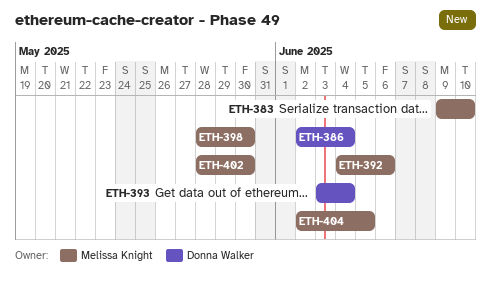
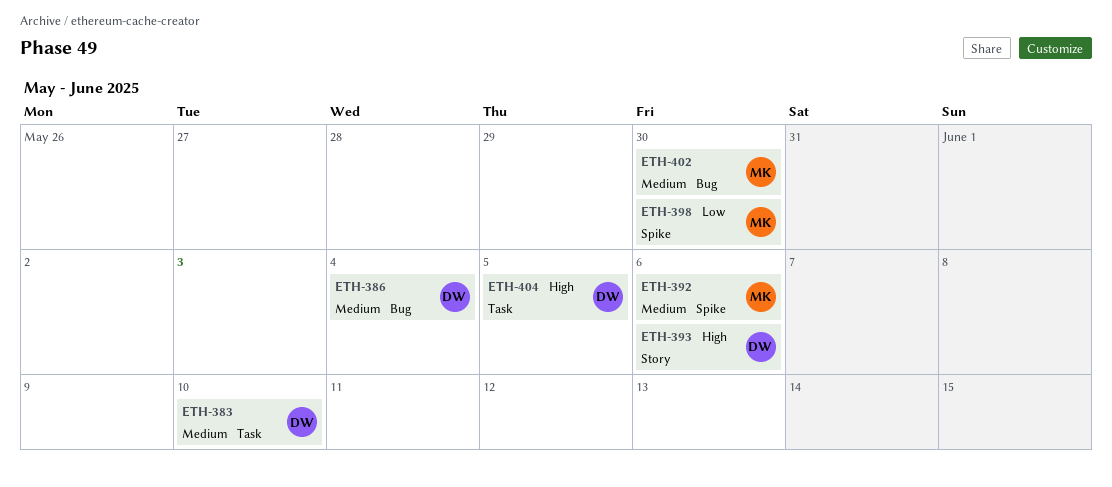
ETH-383, owner: Melissa Knight -> Donna Walker
ETH-393, due: Jun 4 -> Jun 6
ETH-404, owner: Melissa Knight -> Donna Walker

